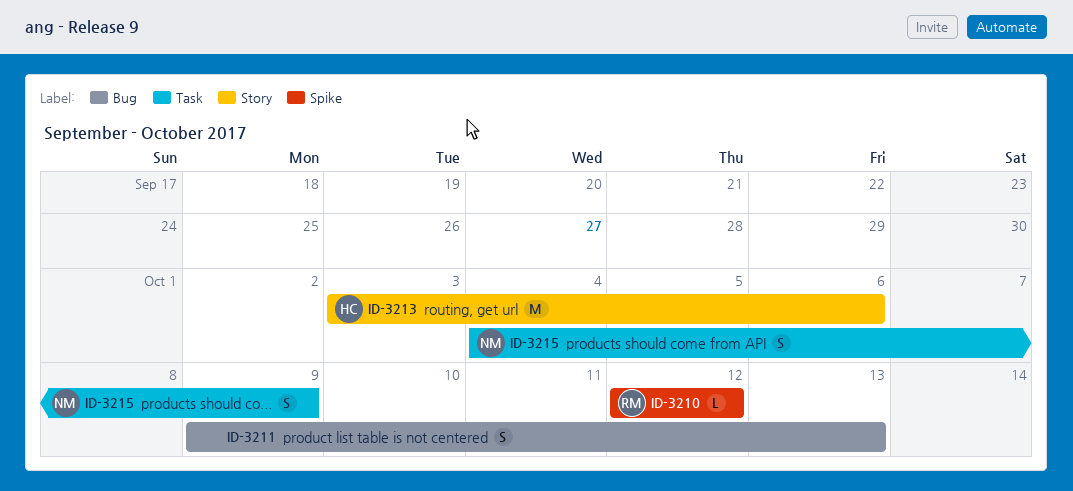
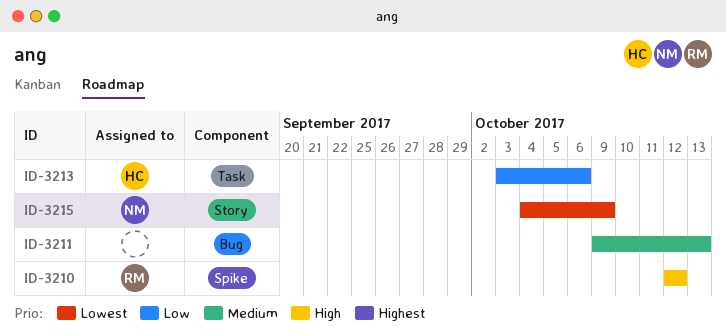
ID-3213, label: Story -> Task
ID-3215, label: Task -> Story

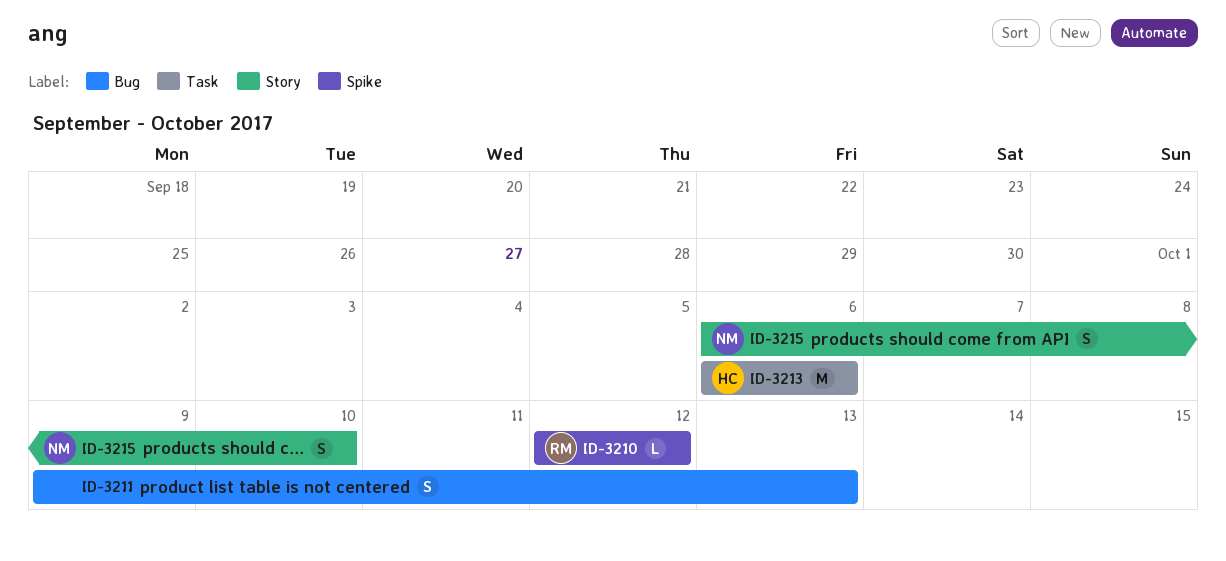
ID-3213, start: Oct 3 -> Oct 6
ID-3215, start: Oct 4 -> Oct 6
ID-3215, due: Oct 9 -> Oct 10

